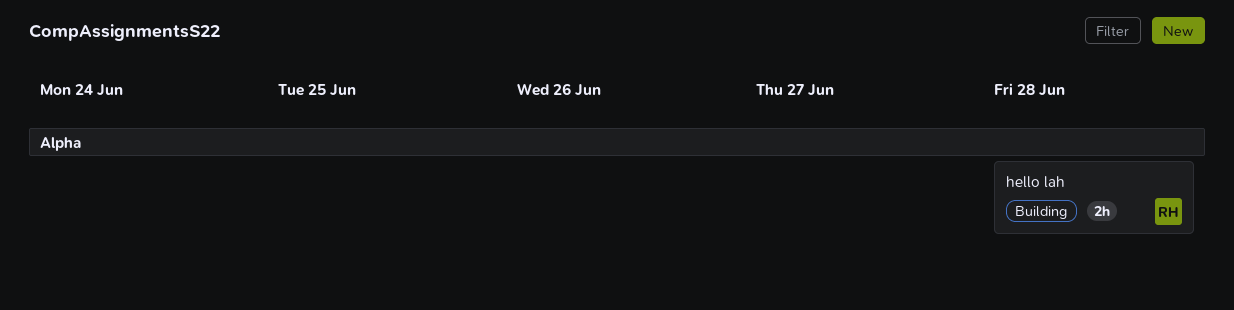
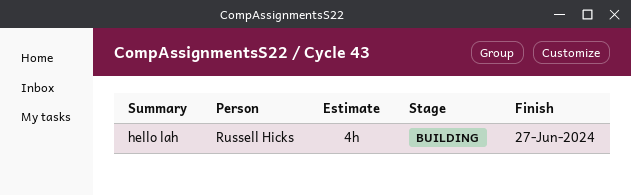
hello lah, estimate: 2h -> 4h
hello lah, due: Jun 28 -> Jun 27

